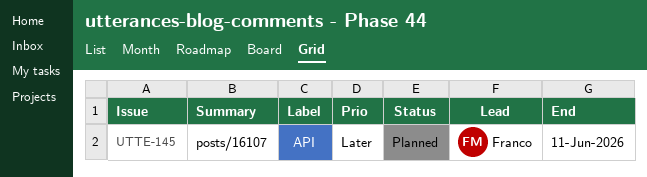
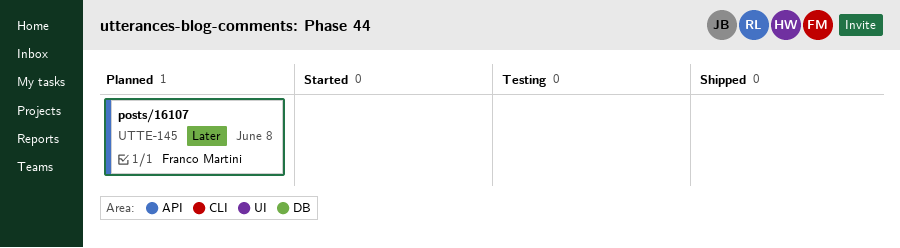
UTTE-145, due: Jun 11 -> Jun 8

